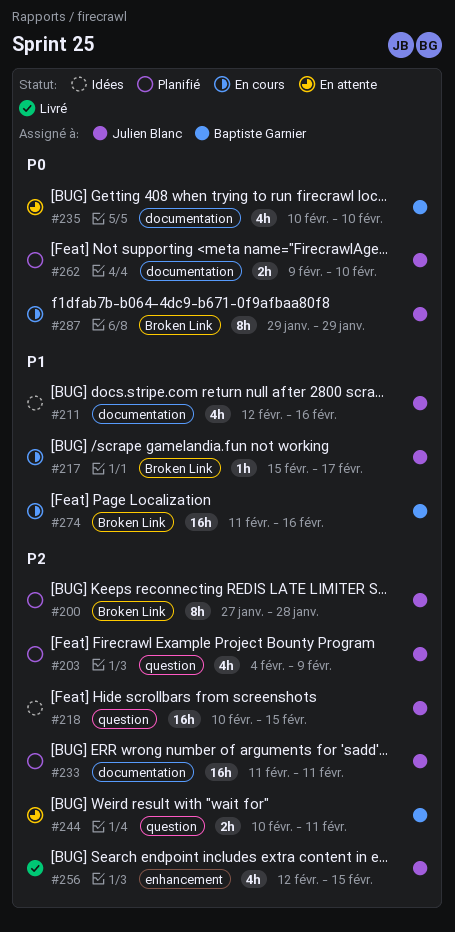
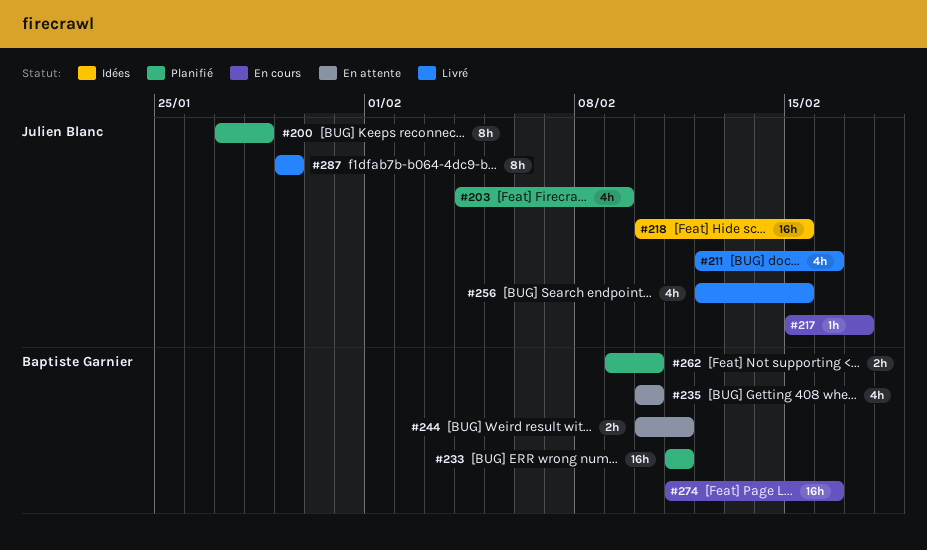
#211, status: Idées -> Livré
#233, owner: Julien Blanc -> Baptiste Garnier
#262, owner: Julien Blanc -> Baptiste Garnier
#287, status: En cours -> Livré

